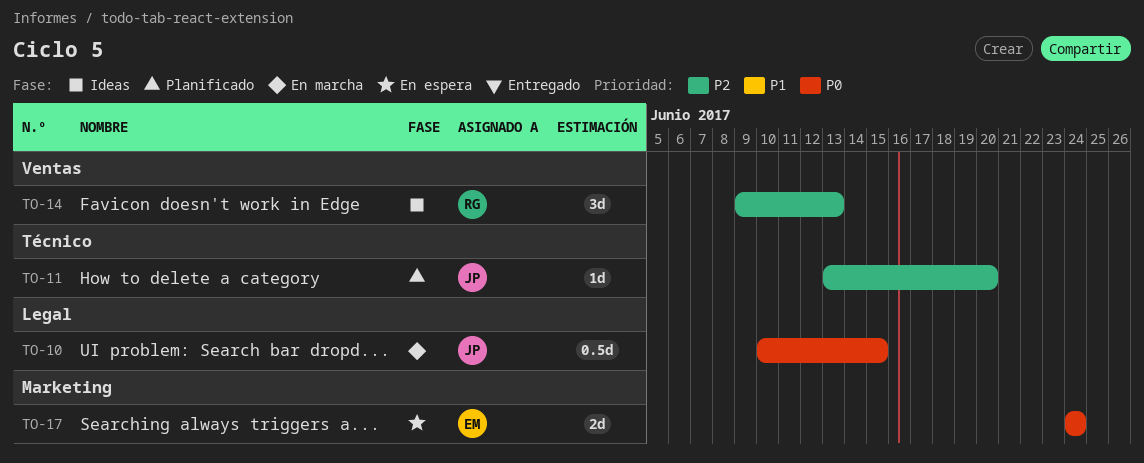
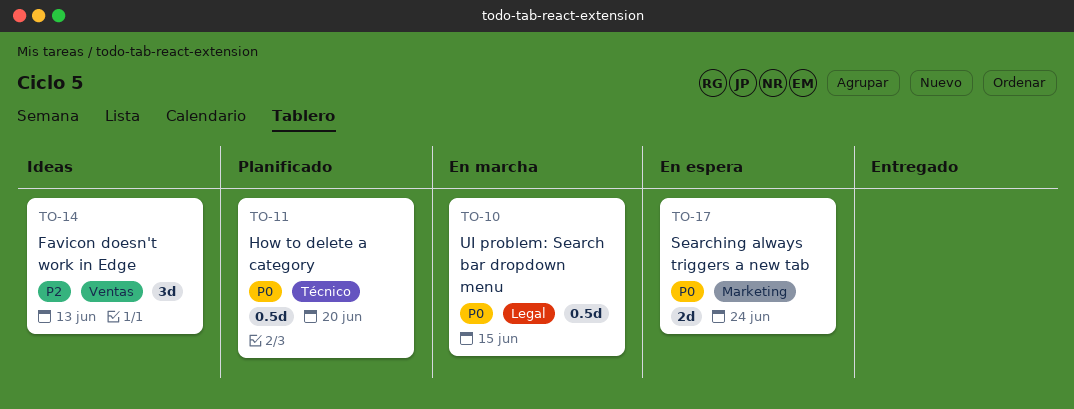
TO-11, priority: P2 -> P0
TO-11, estimate: 1d -> 0.5d

